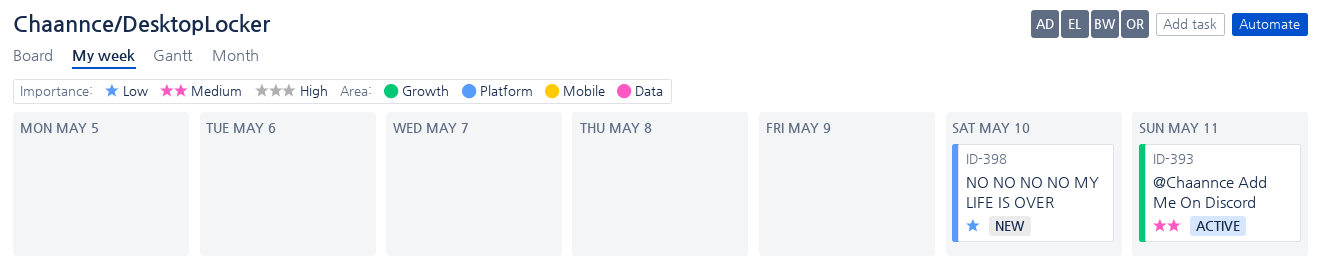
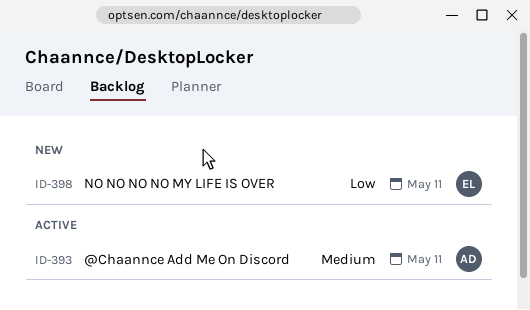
ID-398, due: May 10 -> May 11

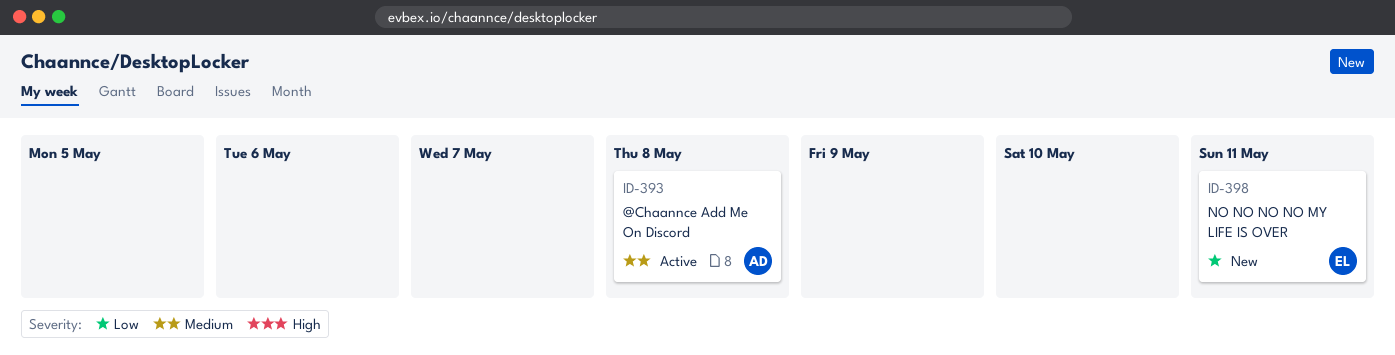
ID-393, due: May 11 -> May 8

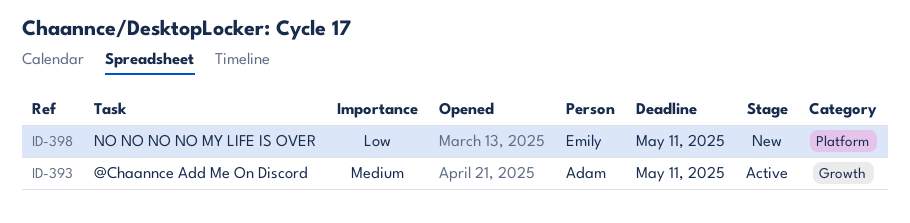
ID-393, due: May 8 -> May 11

